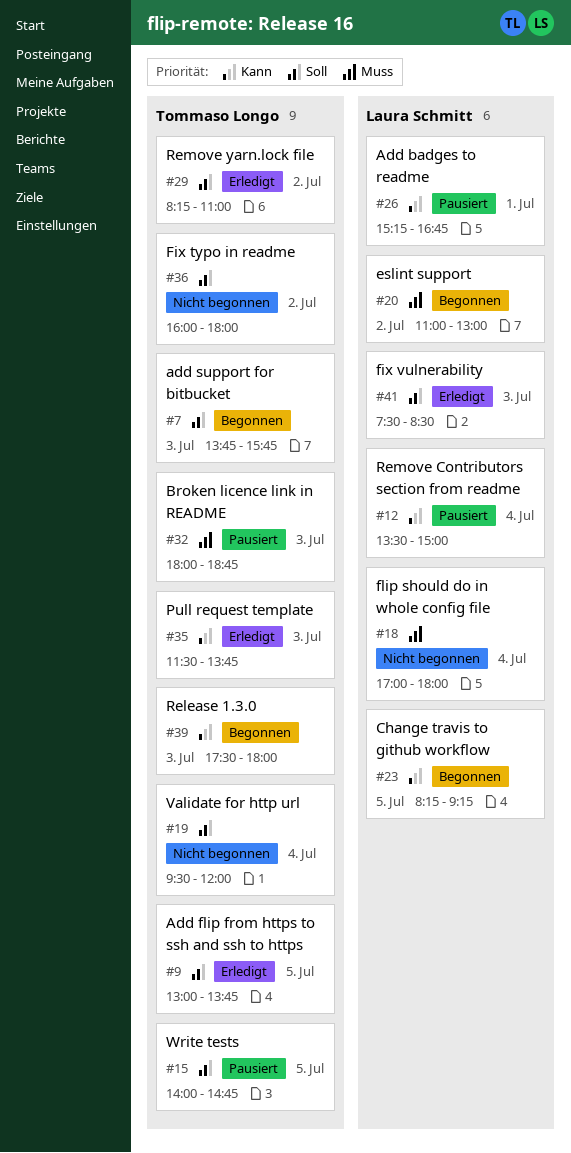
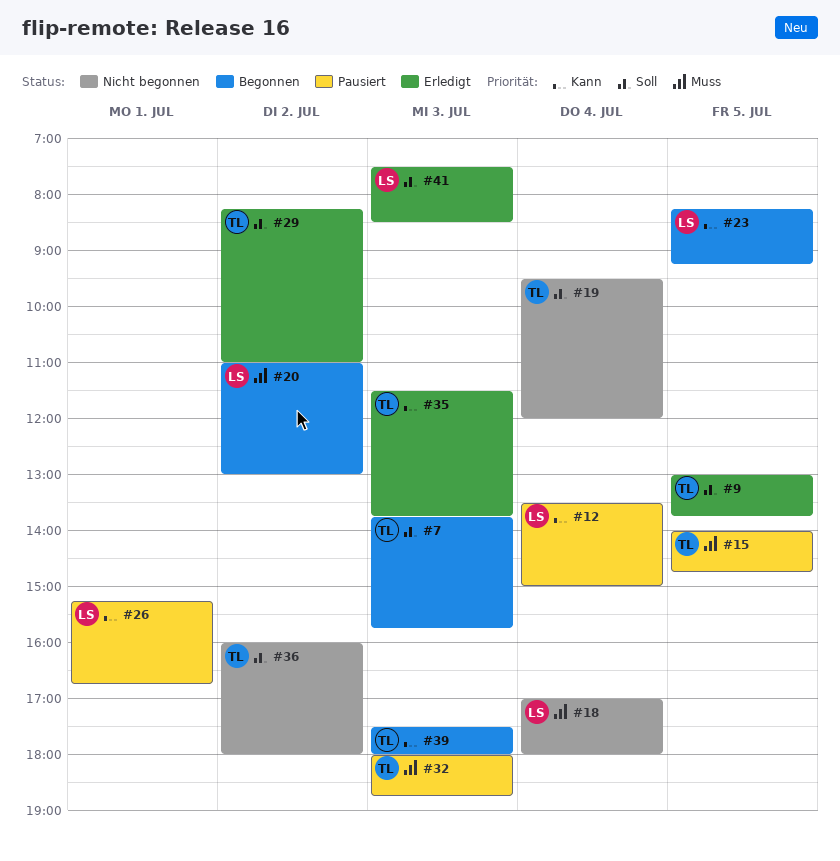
#15, priority: Soll -> Muss

